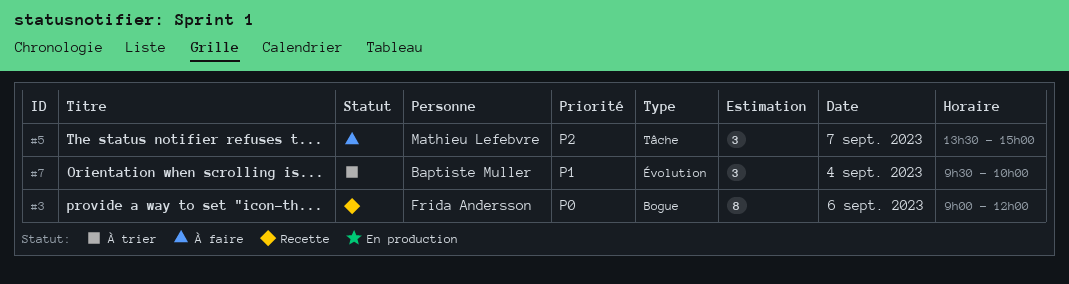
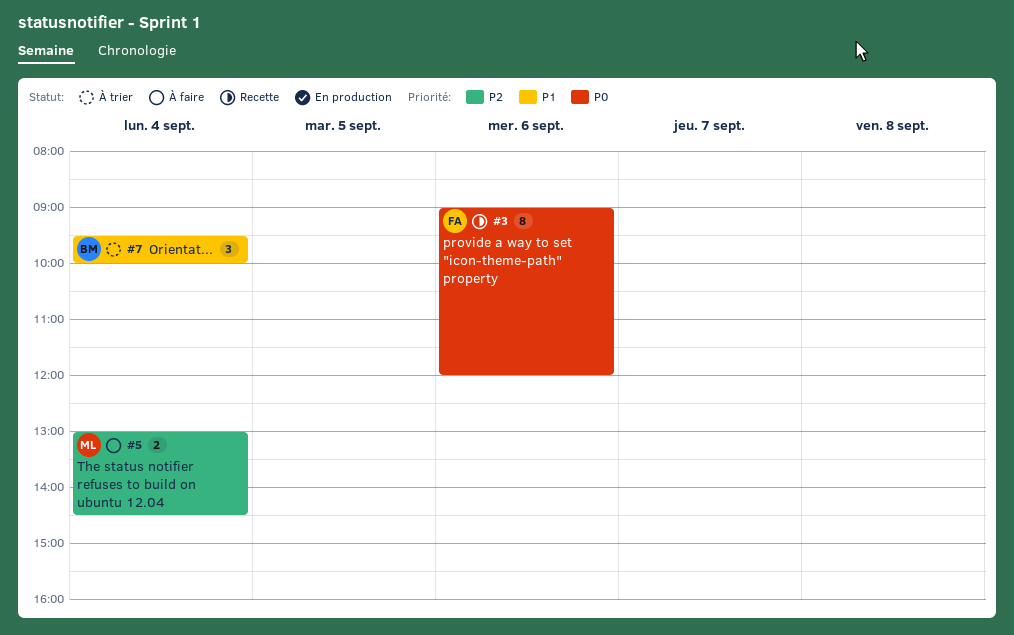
#5, estimate: 3 -> 2
#5, day: Sep 7 -> Sep 4
#5, begins: 13:30 -> 13:00
#5, ends: 15:00 -> 14:30

